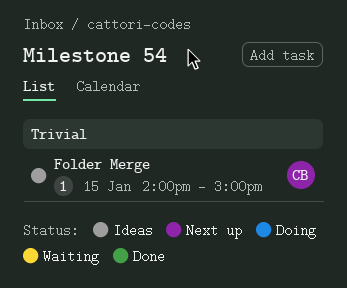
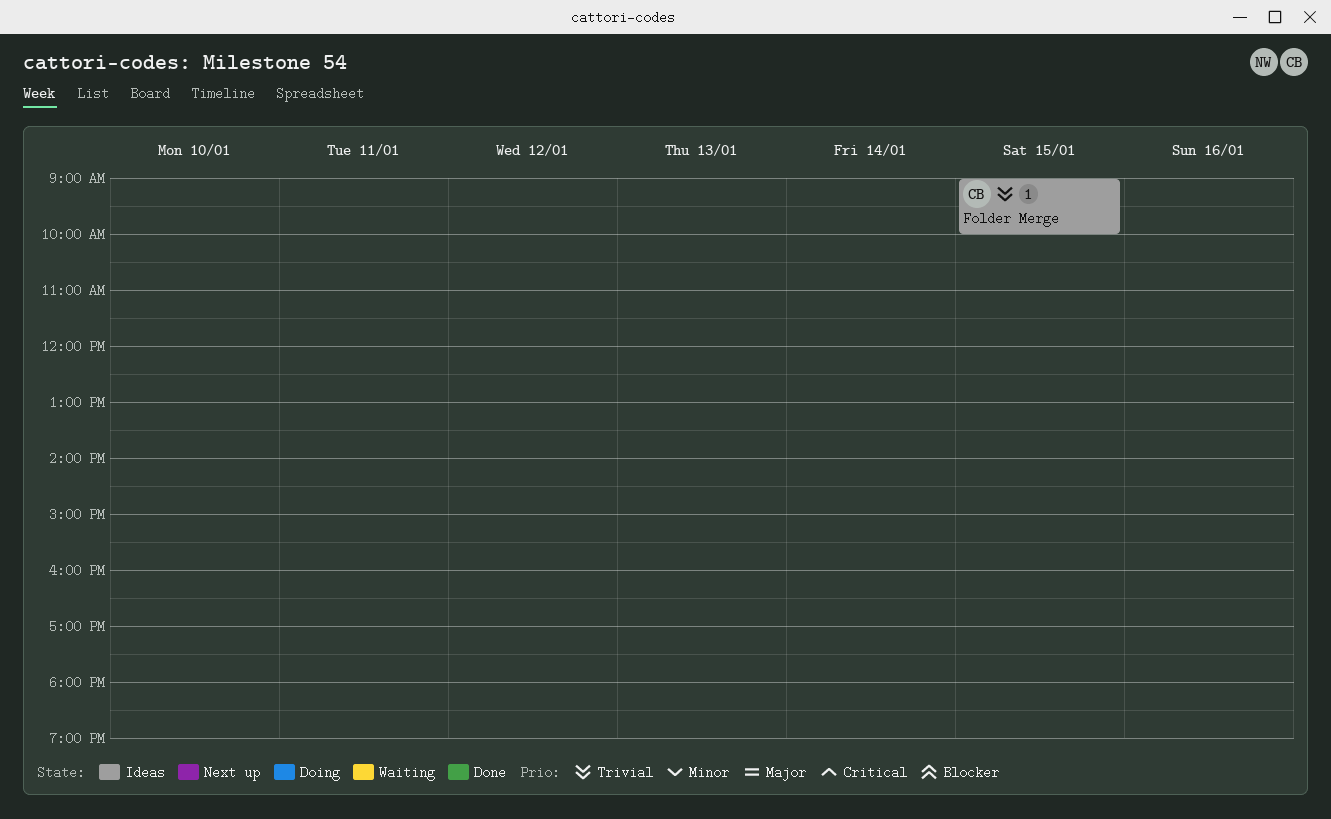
Folder Merge, begins: 14:00 -> 09:00
Folder Merge, ends: 15:00 -> 10:00

